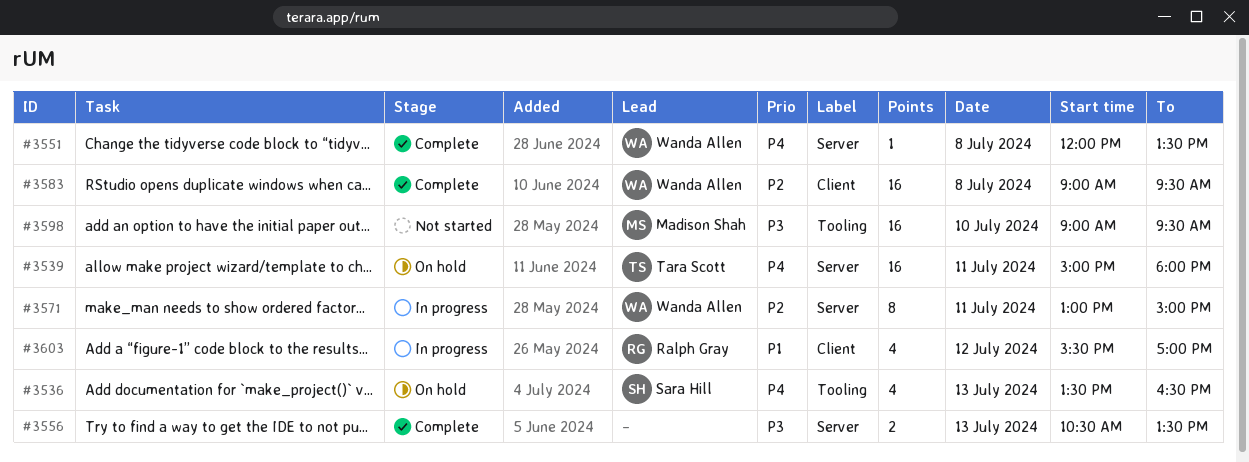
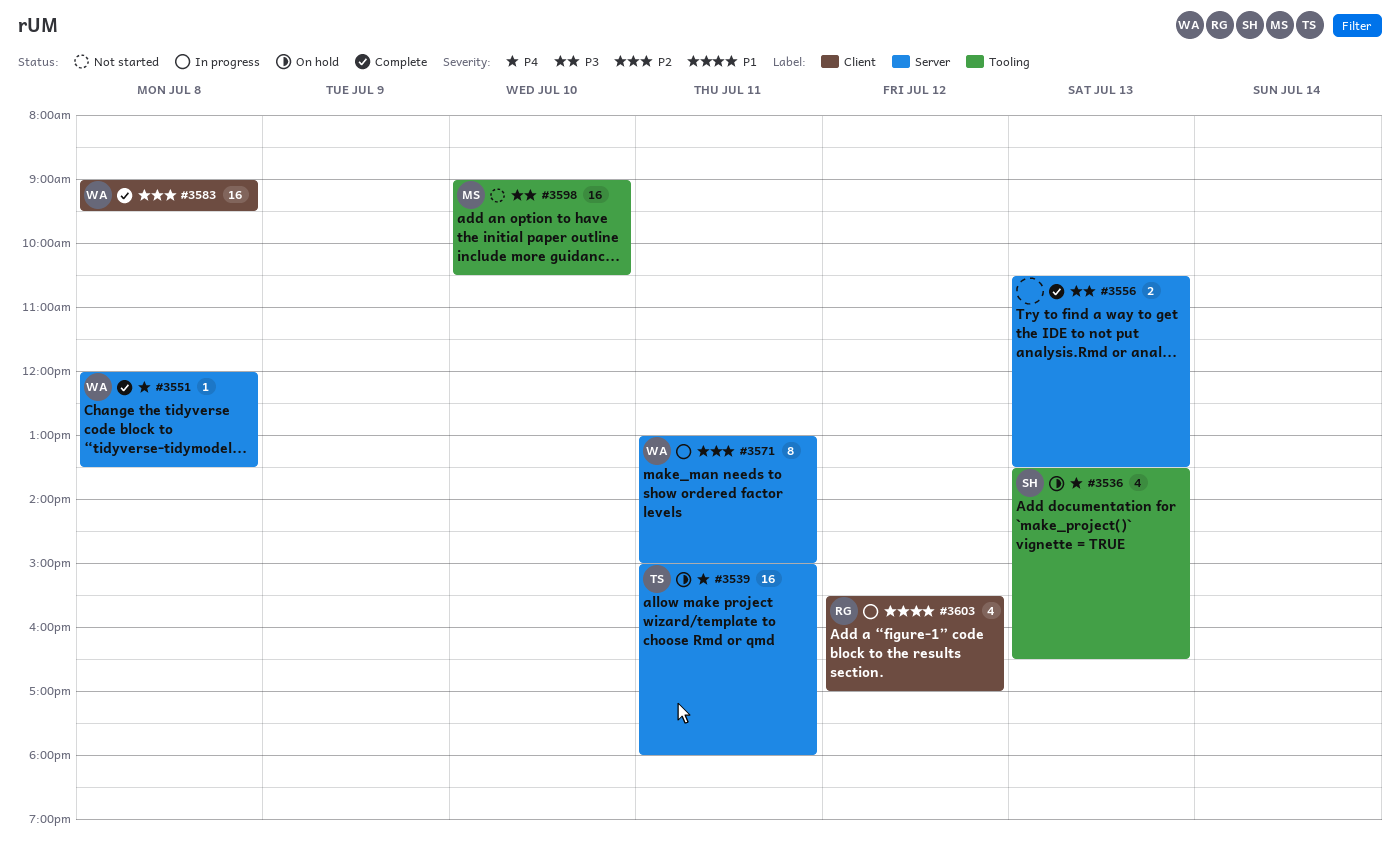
#3598, ends: 09:30 -> 10:30

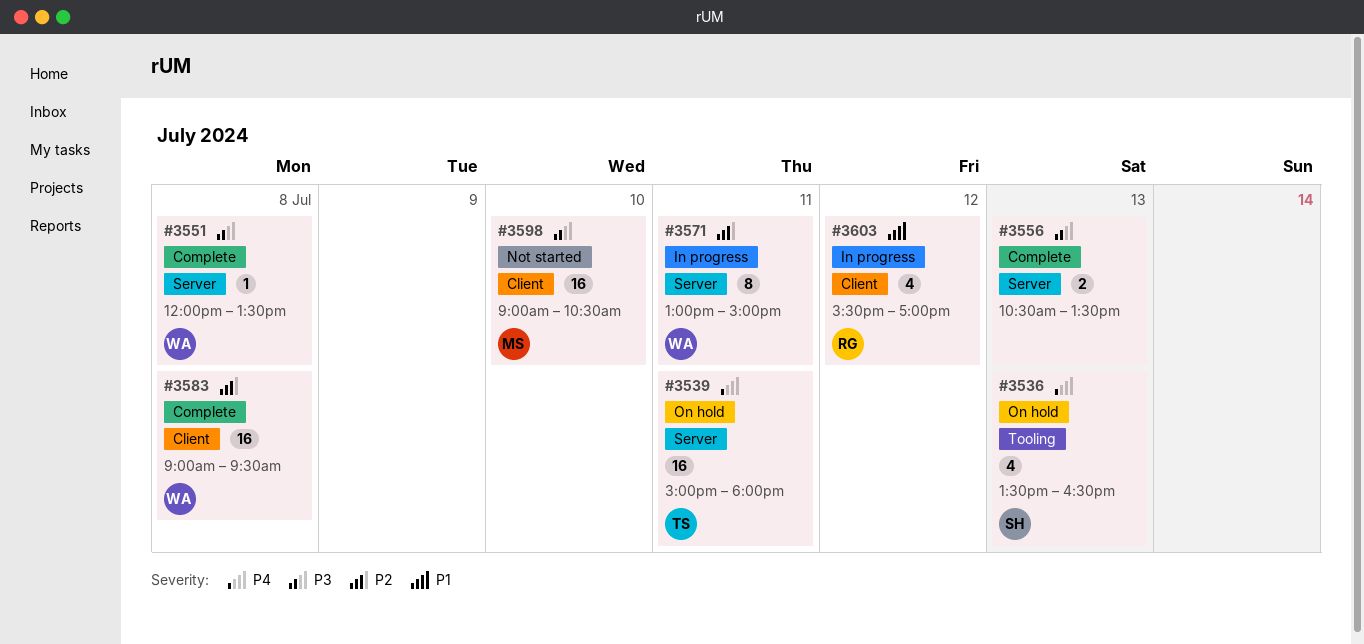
#3551, priority: P4 -> P3
#3598, label: Tooling -> Client

